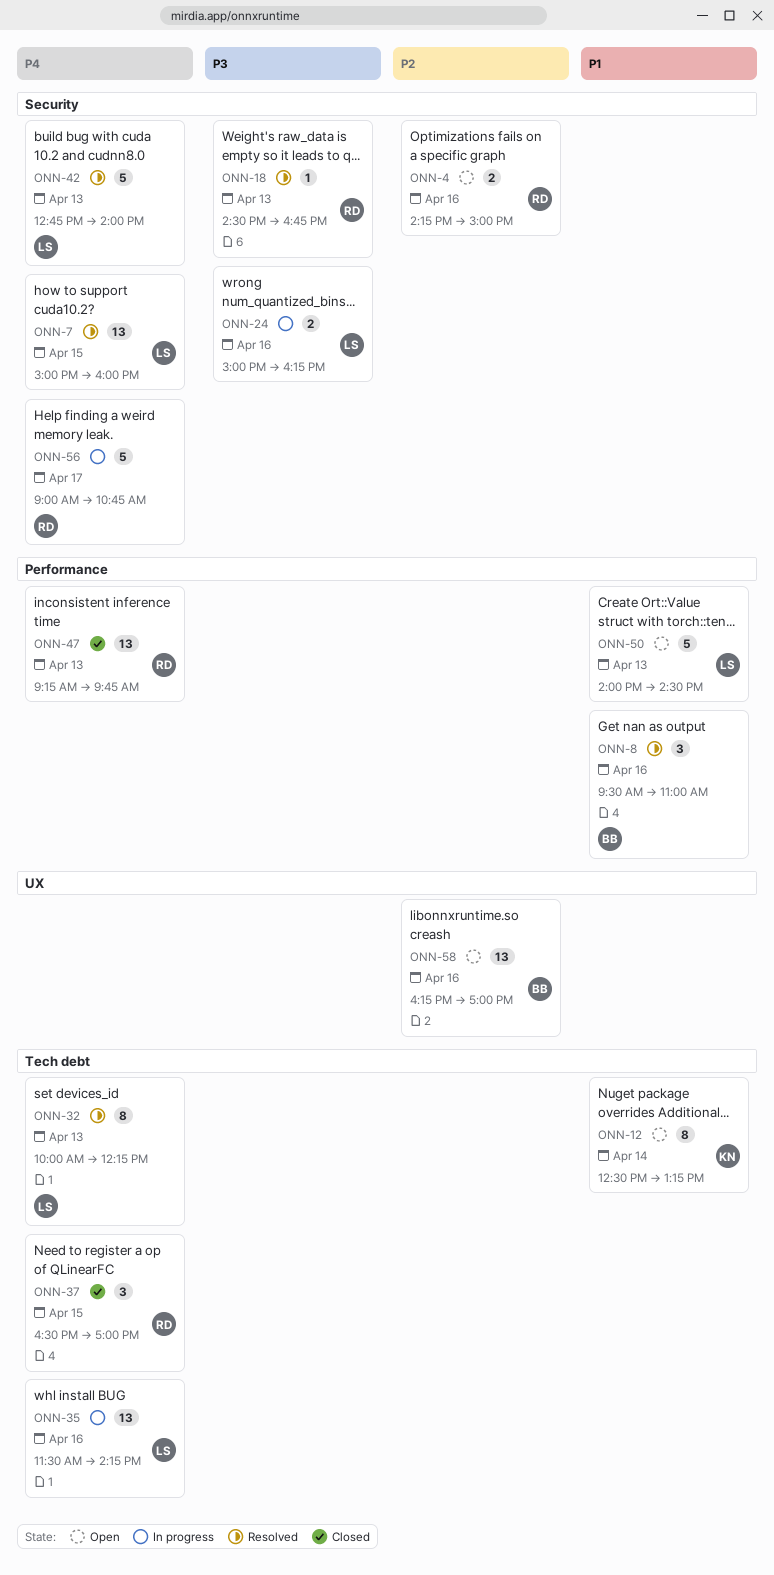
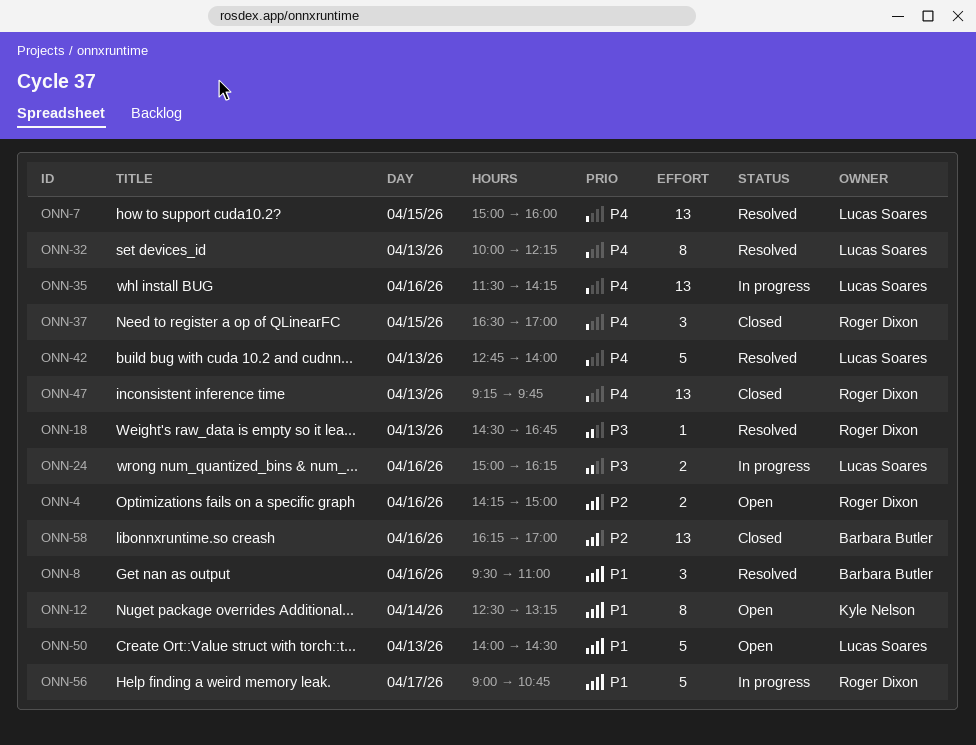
ONN-56, priority: P4 -> P1
ONN-58, status: Open -> Closed

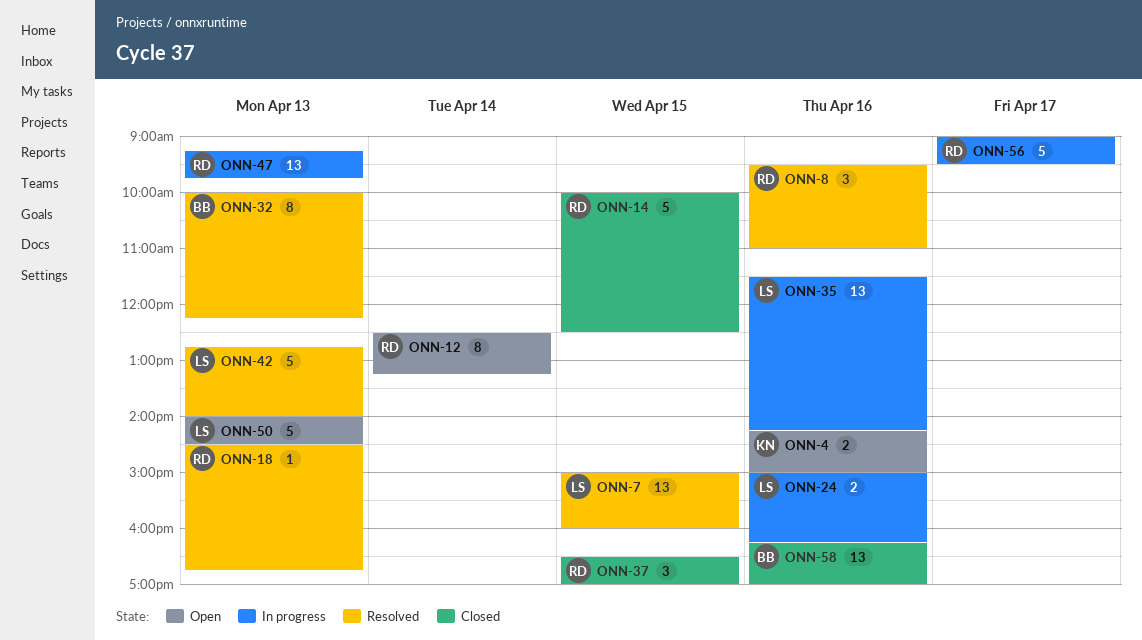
ONN-4, owner: Roger Dixon -> Kyle Nelson
ONN-8, owner: Barbara Butler -> Roger Dixon
ONN-12, owner: Kyle Nelson -> Roger Dixon
ONN-14: none -> present
ONN-32, owner: Lucas Soares -> Barbara Butler
ONN-47, status: Closed -> In progress
ONN-56, ends: 10:45 -> 09:30

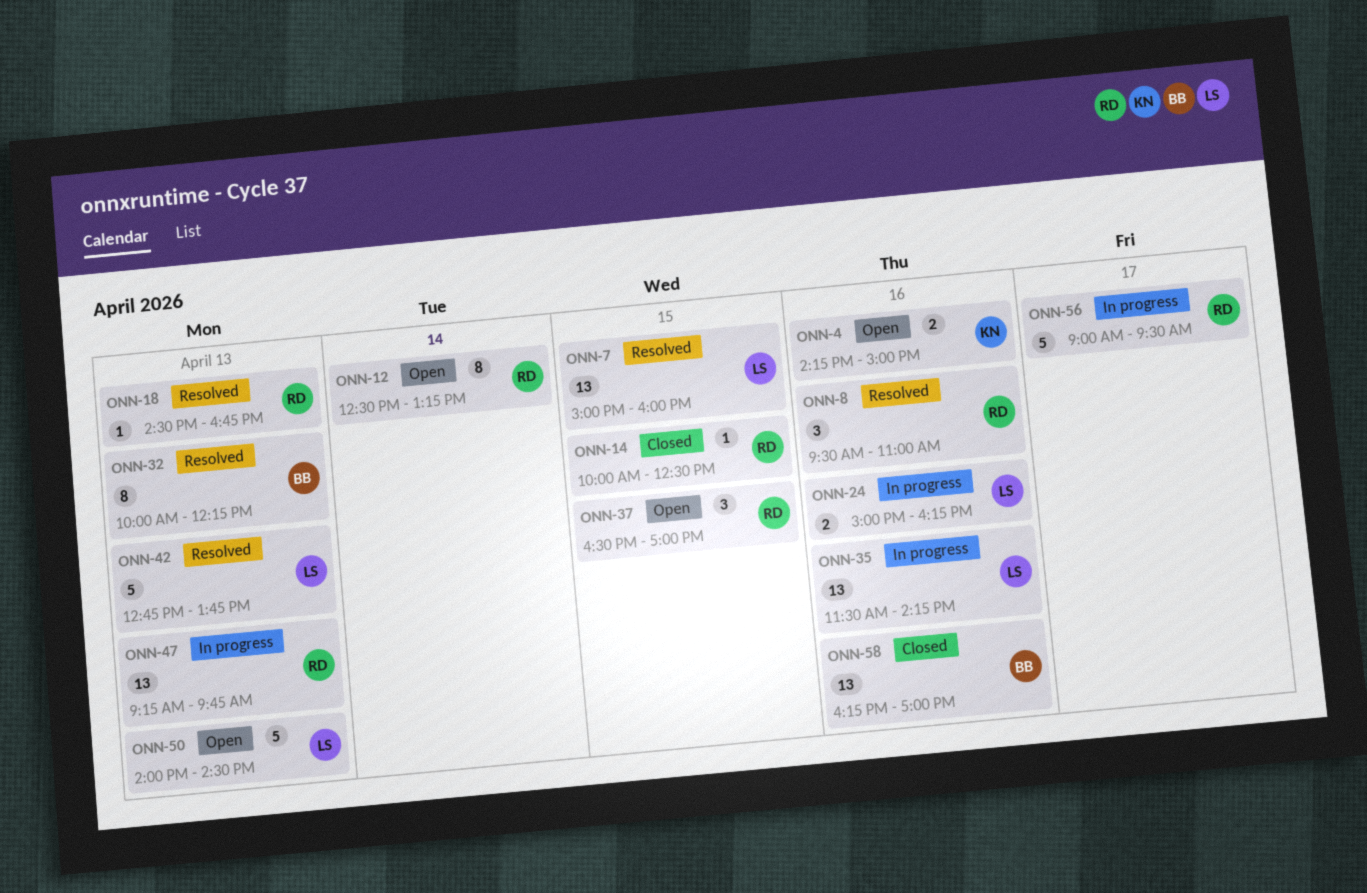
ONN-14, estimate: 5 -> 1
ONN-37, status: Closed -> Open
ONN-42, ends: 14:00 -> 13:45

